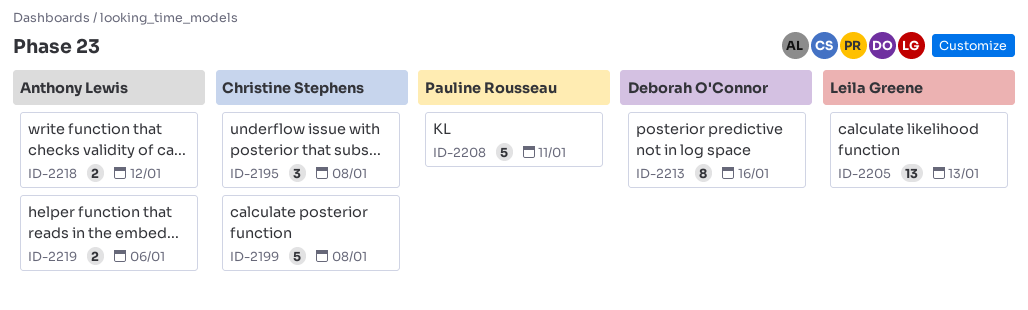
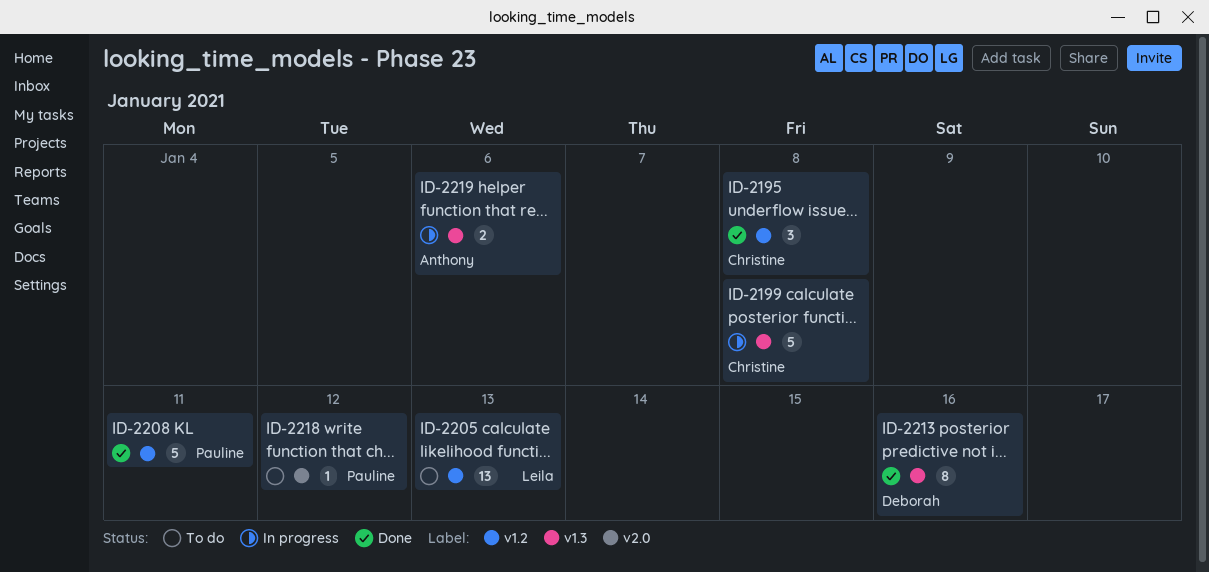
ID-2218, owner: Anthony Lewis -> Pauline Rousseau
ID-2218, estimate: 2 -> 1

